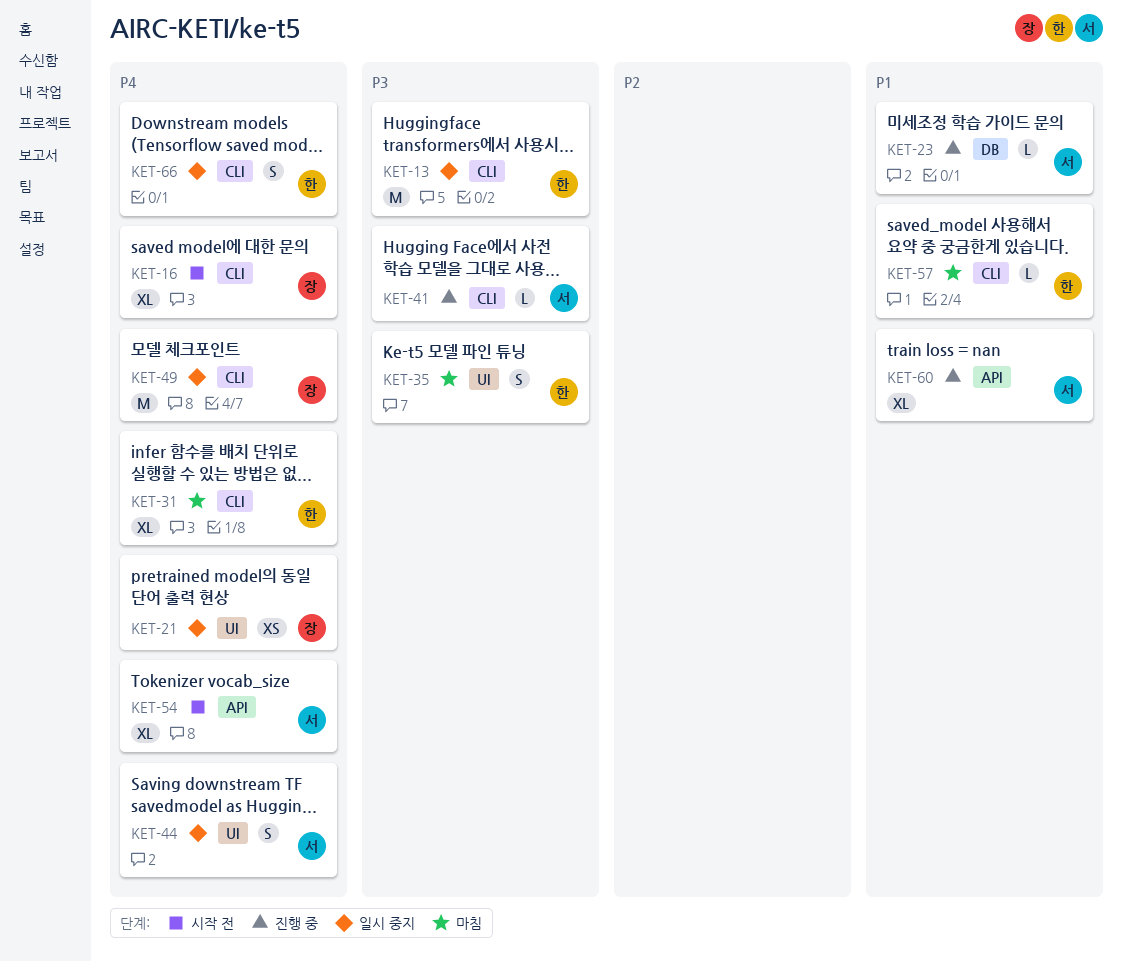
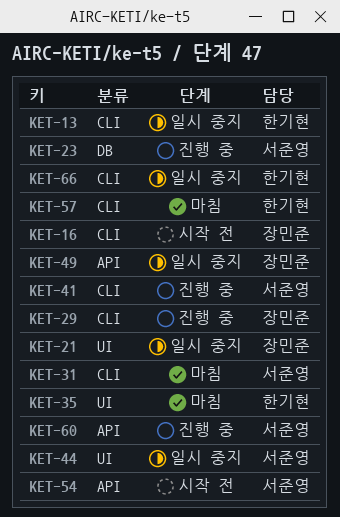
KET-29: none -> present
KET-31, owner: 한기현 -> 서준영
KET-49, label: CLI -> API

